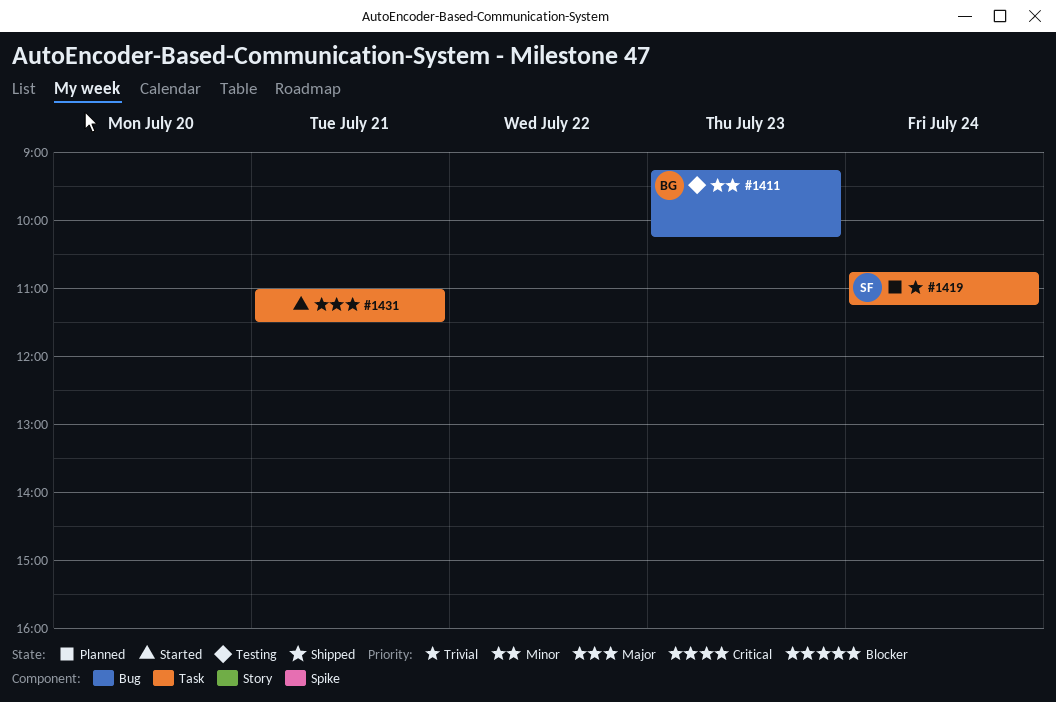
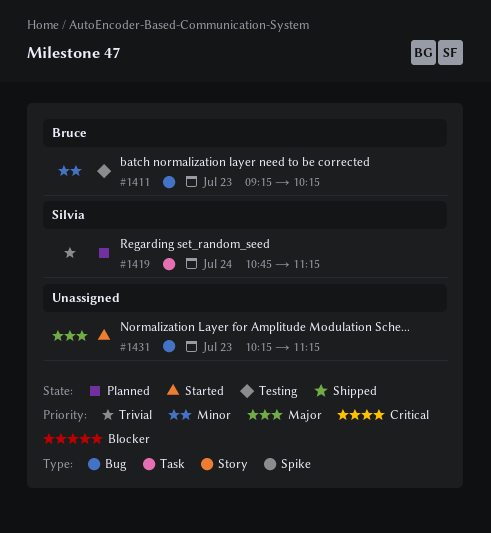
#1431, label: Task -> Bug
#1431, day: Jul 21 -> Jul 23
#1431, begins: 11:00 -> 10:15
#1431, ends: 11:30 -> 11:15

